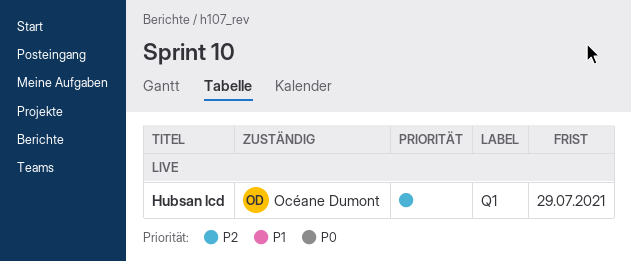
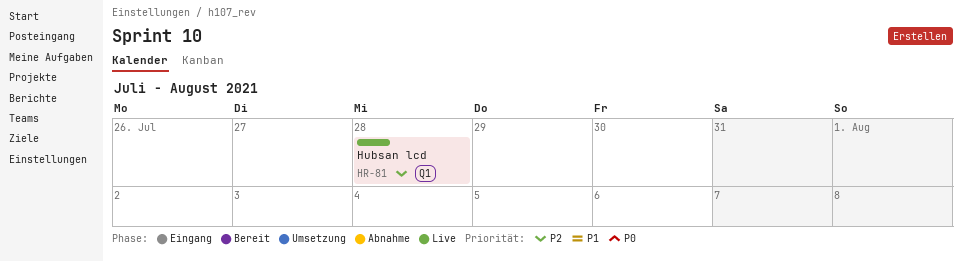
Hubsan lcd, due: Jul 29 -> Jul 28

